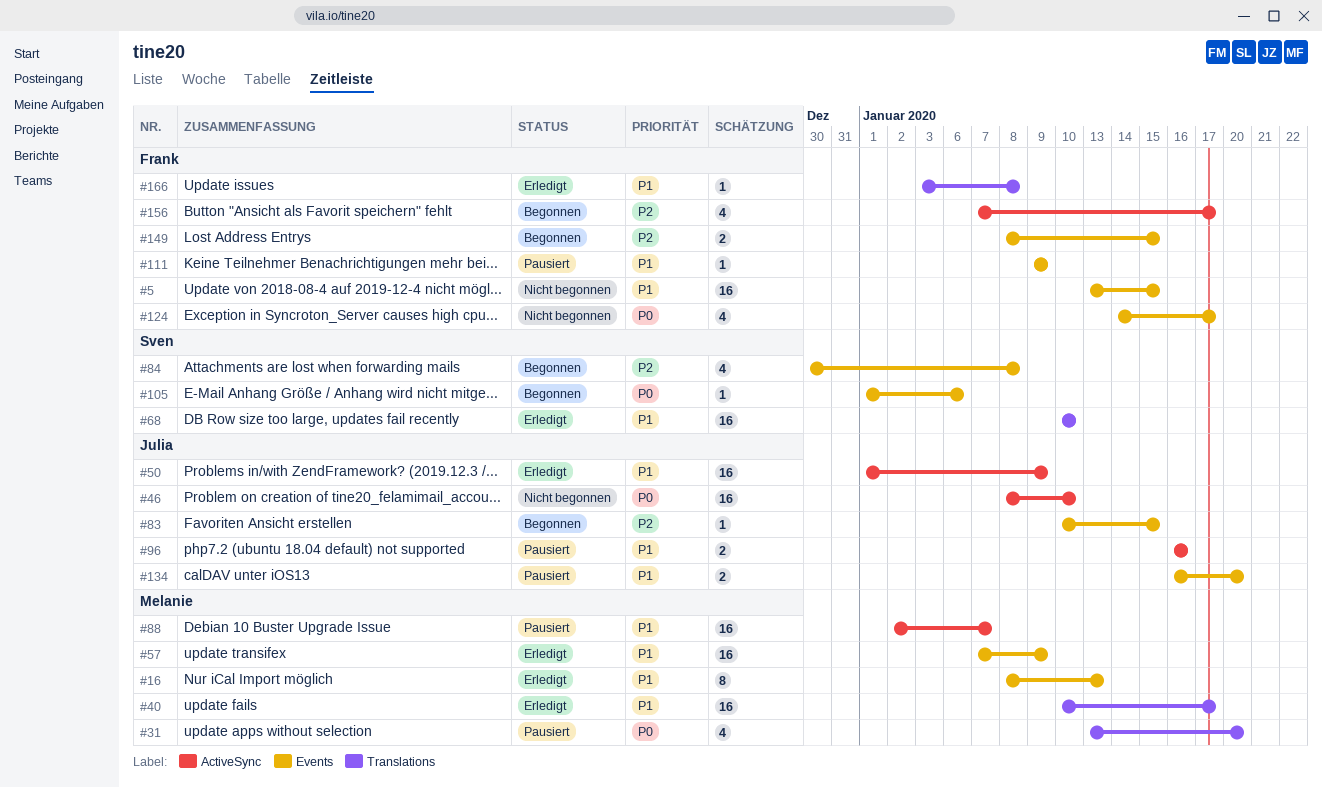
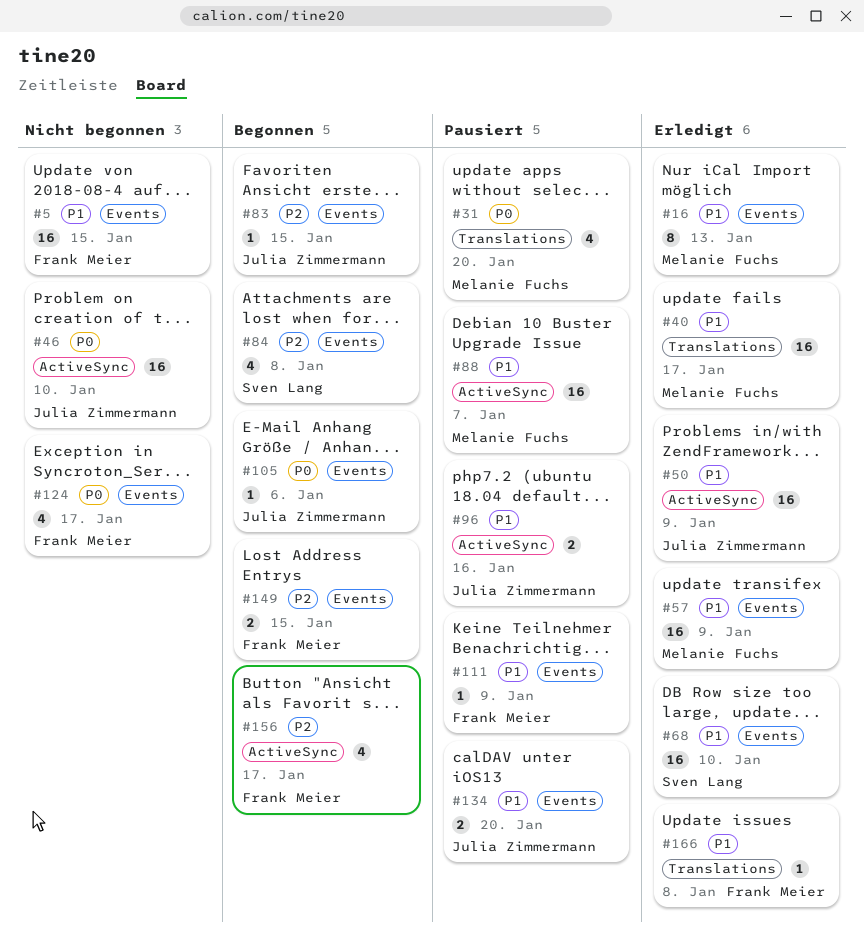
#68, label: Translations -> Events
#105, owner: Sven Lang -> Julia Zimmermann

